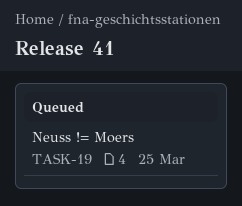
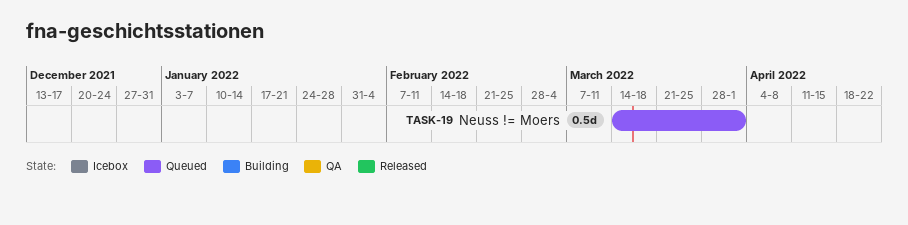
TASK-19, due: Mar 25 -> Apr 1

